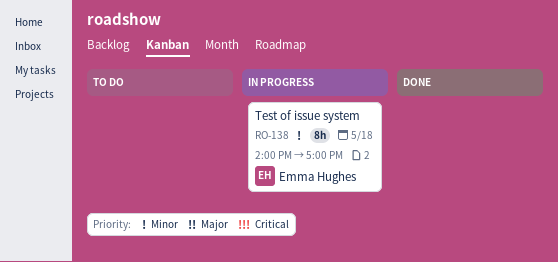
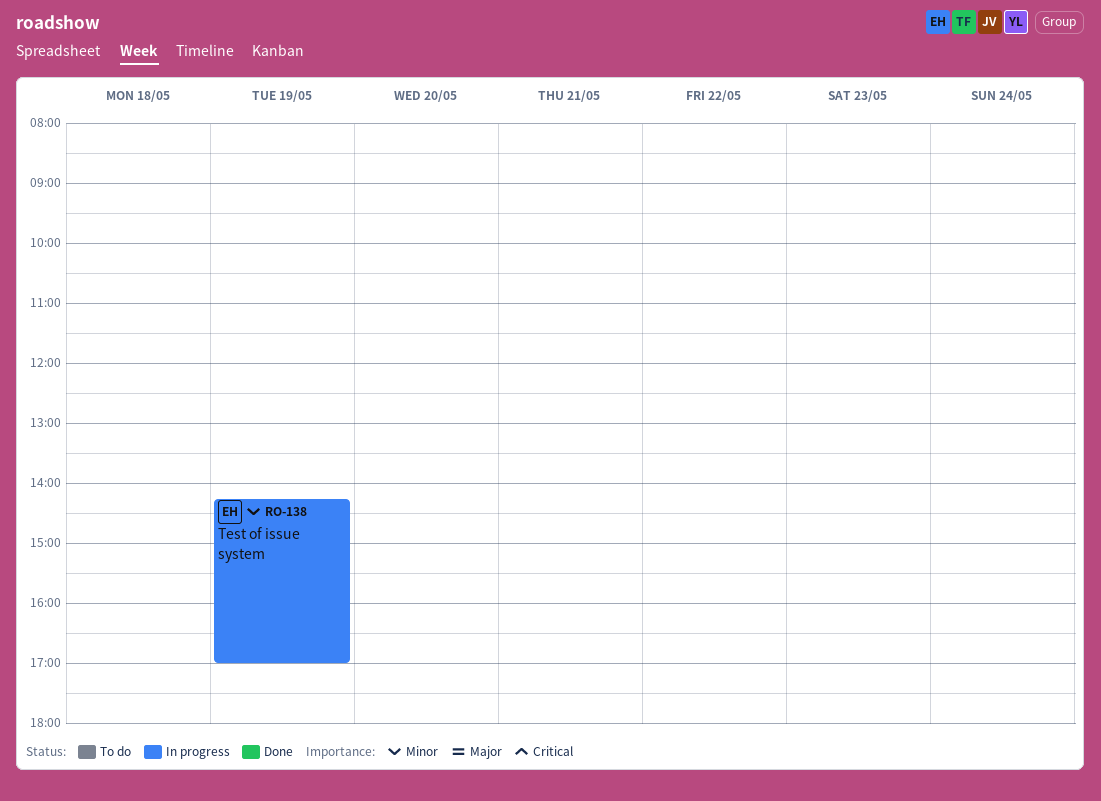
RO-138, day: May 18 -> May 19
RO-138, begins: 14:00 -> 14:15

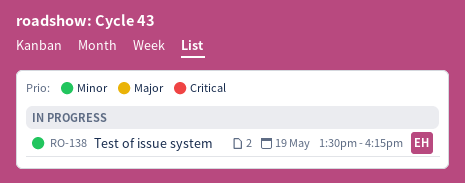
RO-138, begins: 14:15 -> 13:30
RO-138, ends: 17:00 -> 16:15

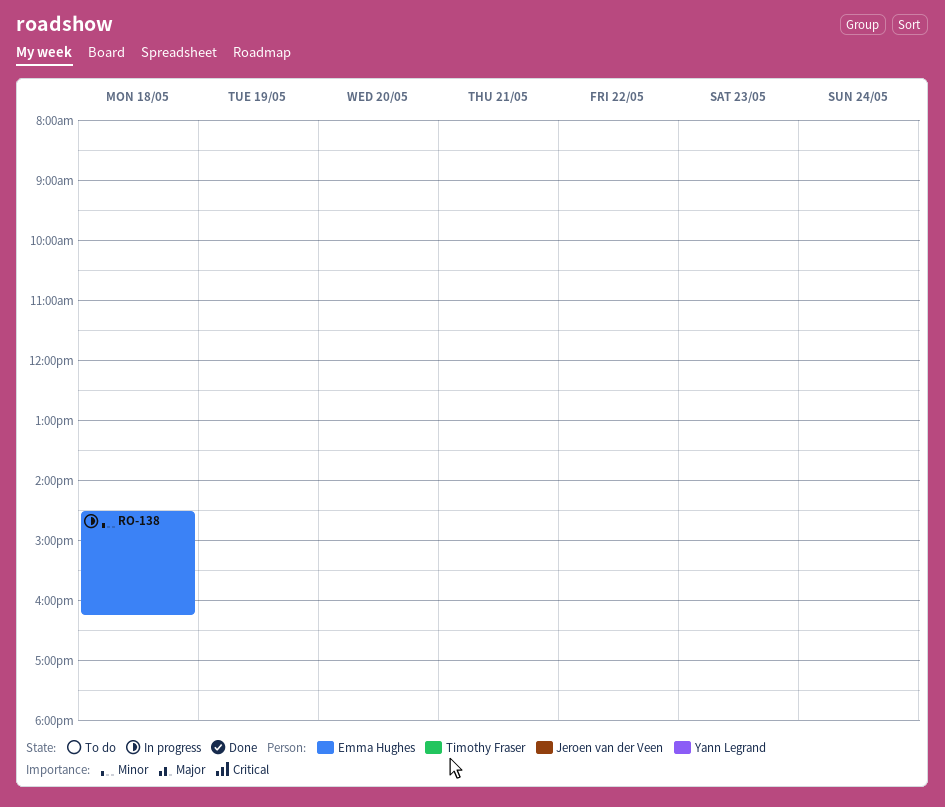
RO-138, day: May 19 -> May 18
RO-138, begins: 13:30 -> 14:30

